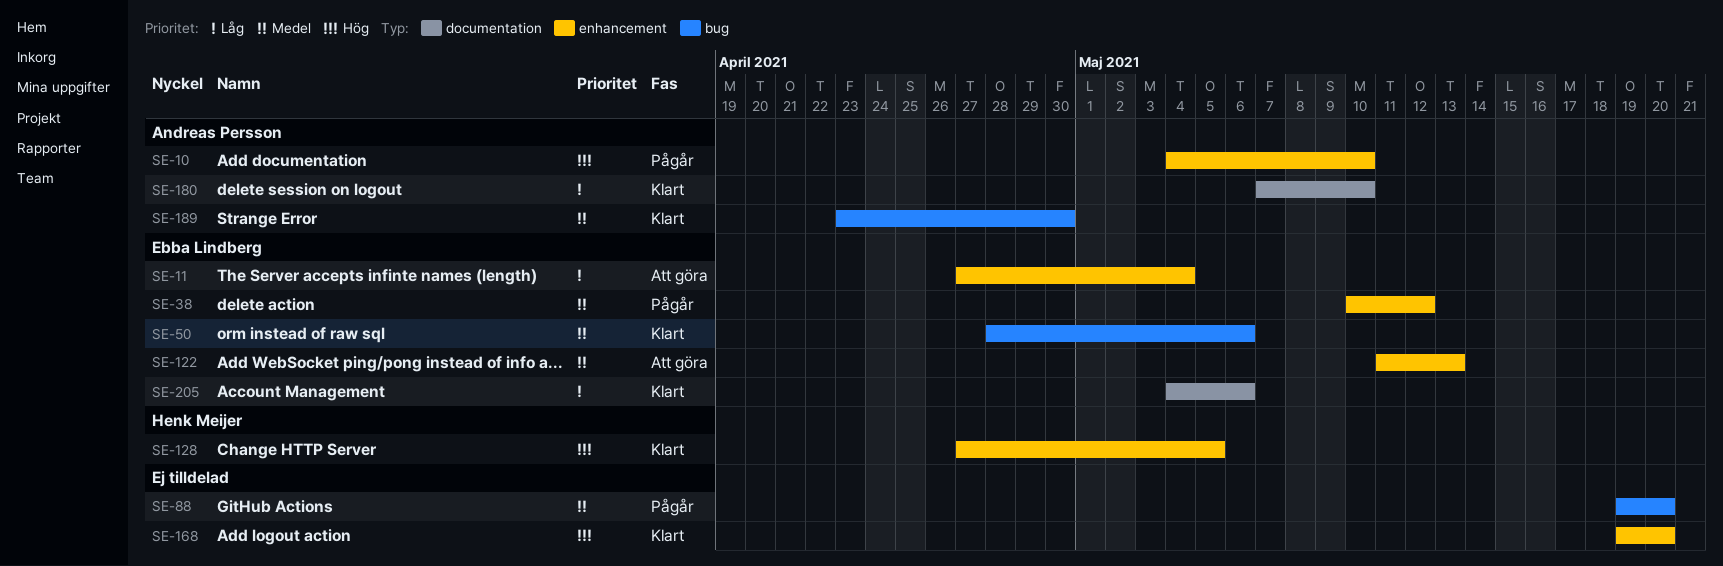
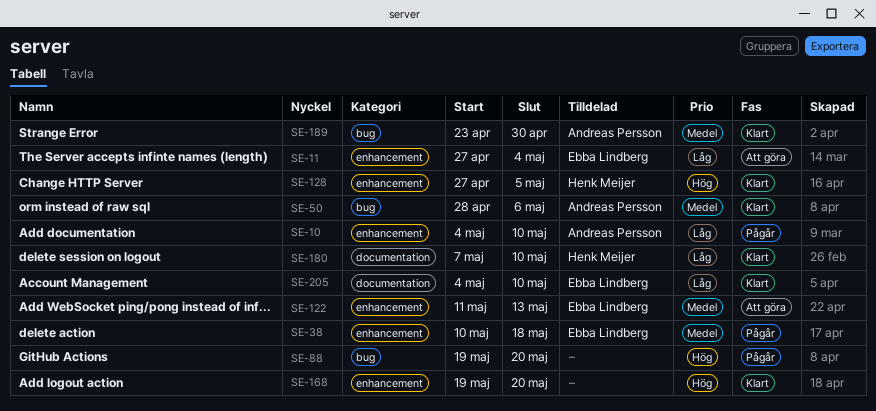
SE-10, priority: Hög -> Låg
SE-38, due: May 12 -> May 18
SE-50, owner: Ebba Lindberg -> Andreas Persson
SE-88, priority: Medel -> Hög
SE-180, owner: Andreas Persson -> Henk Meijer
SE-205, due: May 6 -> May 10

